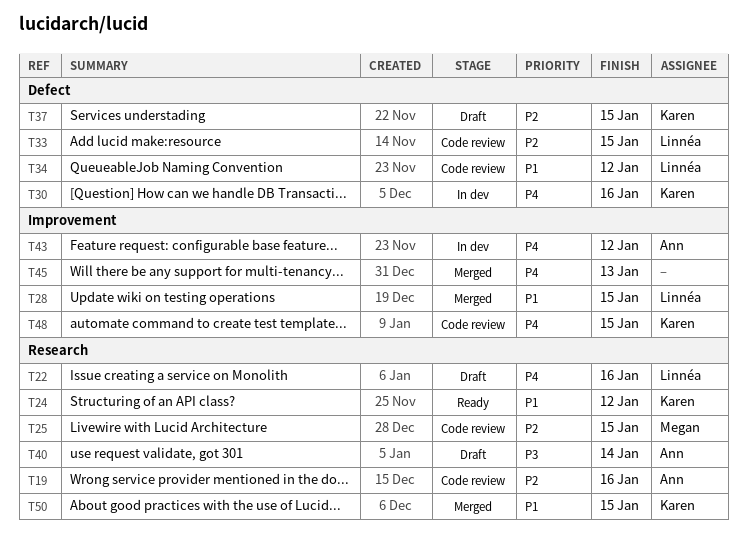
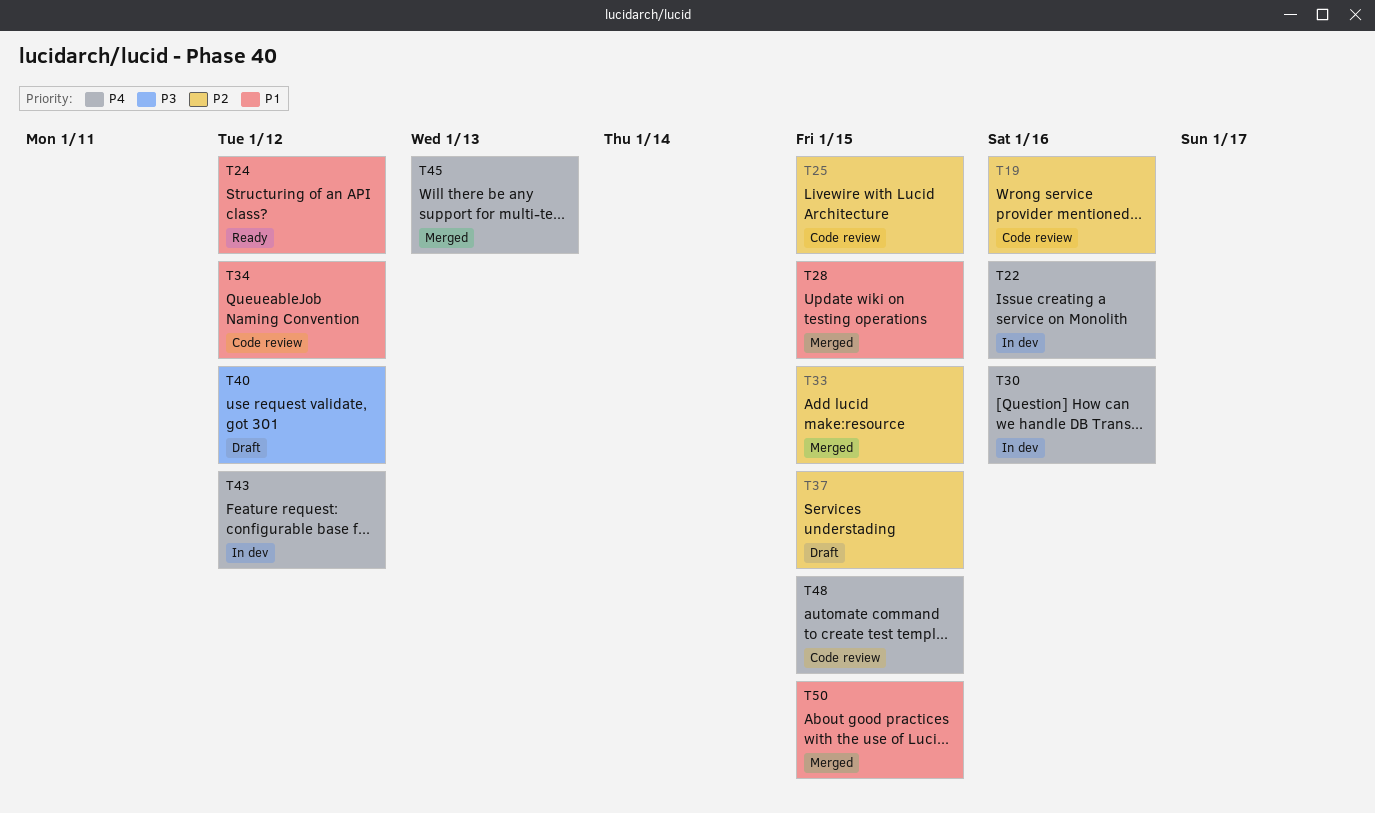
T22, status: Draft -> In dev
T33, status: Code review -> Merged
T40, due: Jan 14 -> Jan 12

